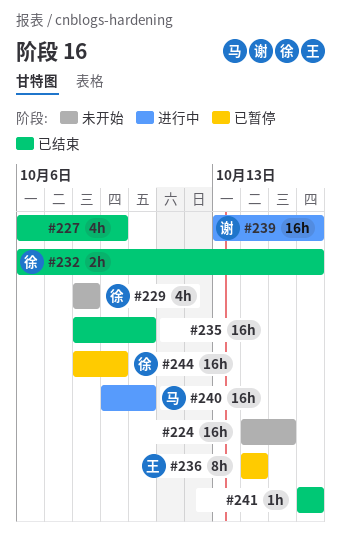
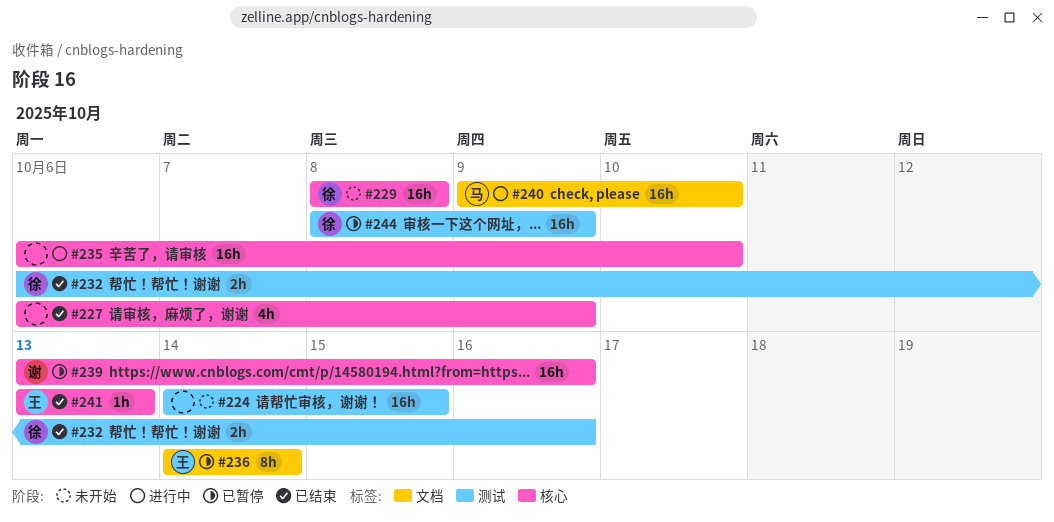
#229, estimate: 4h -> 16h
#235, status: 已结束 -> 进行中
#235, start: Oct 8 -> Oct 6
#239, status: 进行中 -> 已暂停
#241, owner: none -> 王
#241, start: Oct 16 -> Oct 13
#241, due: Oct 16 -> Oct 13

